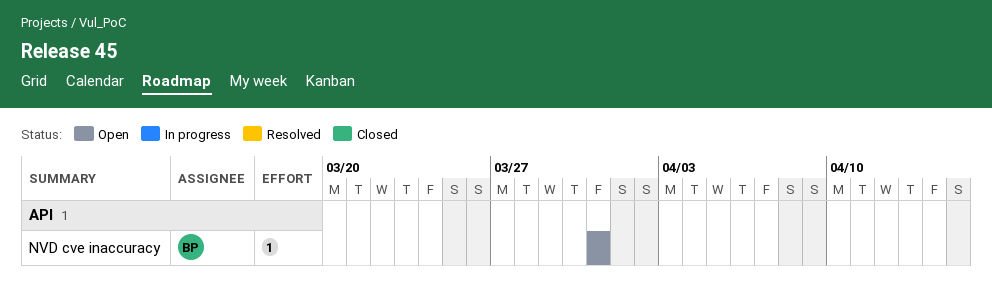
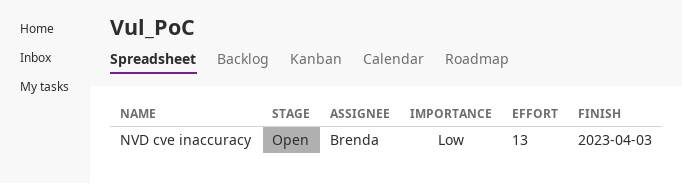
NVD cve inaccuracy, estimate: 1 -> 13
NVD cve inaccuracy, due: Mar 31 -> Apr 3

